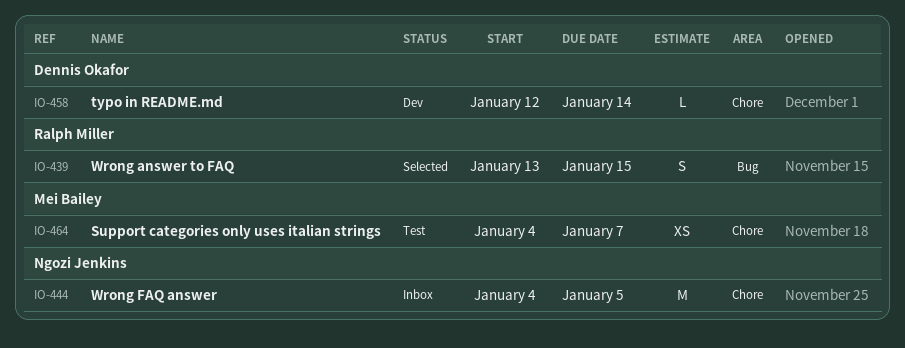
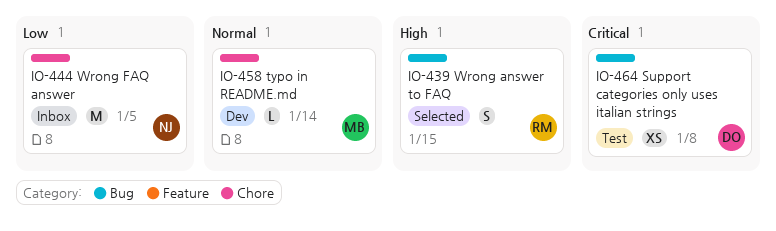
IO-458, owner: Dennis Okafor -> Mei Bailey
IO-464, owner: Mei Bailey -> Dennis Okafor
IO-464, label: Chore -> Bug
IO-464, due: Jan 7 -> Jan 8

